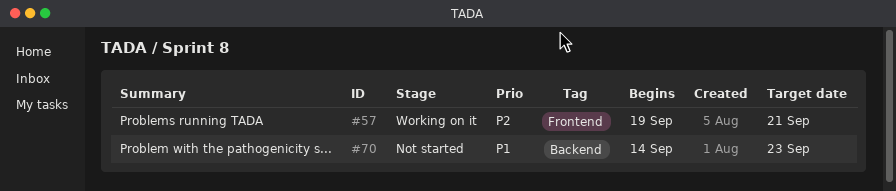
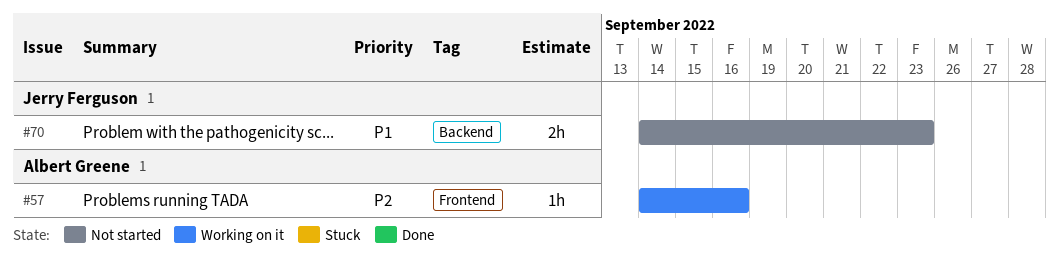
#57, start: Sep 19 -> Sep 14
#57, due: Sep 21 -> Sep 16

